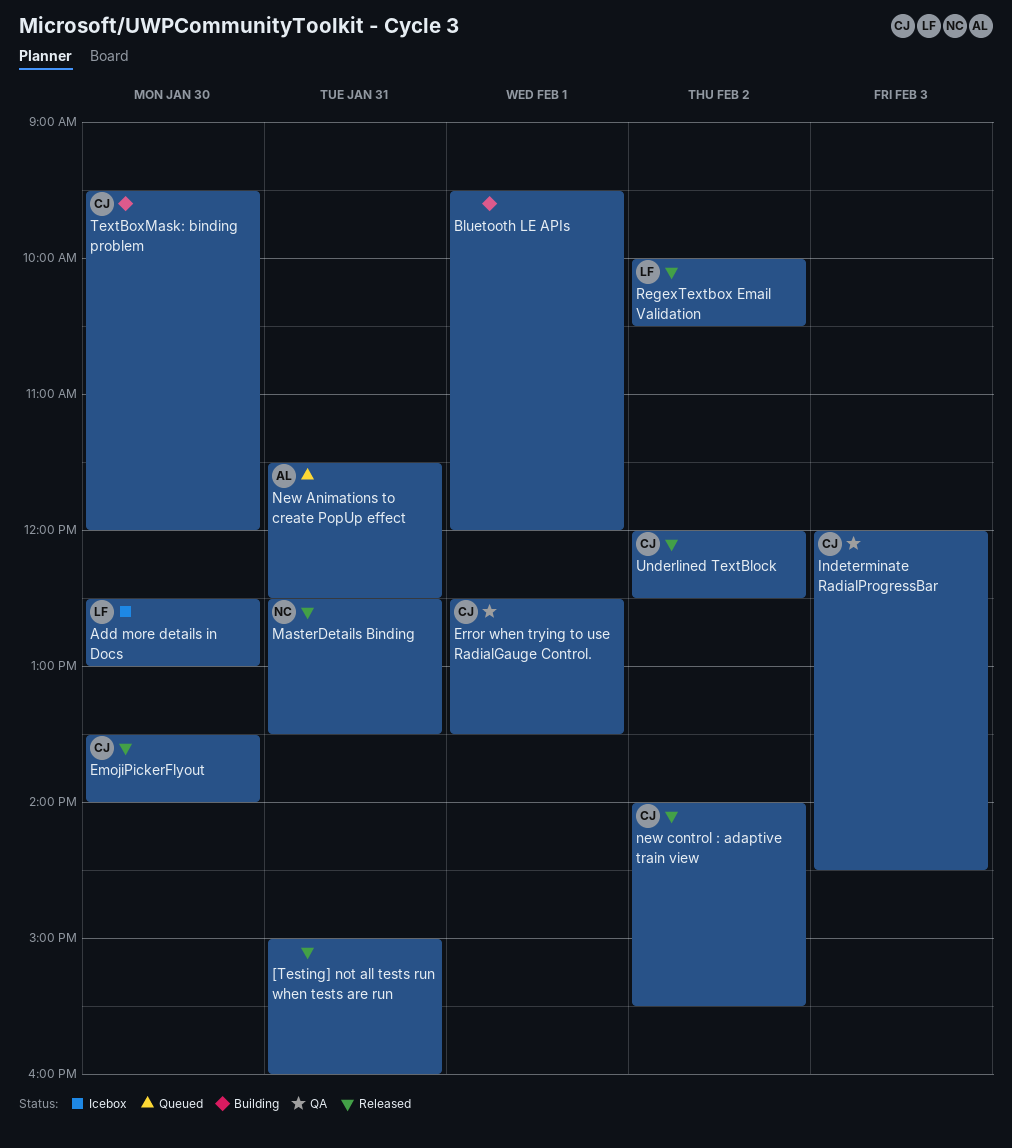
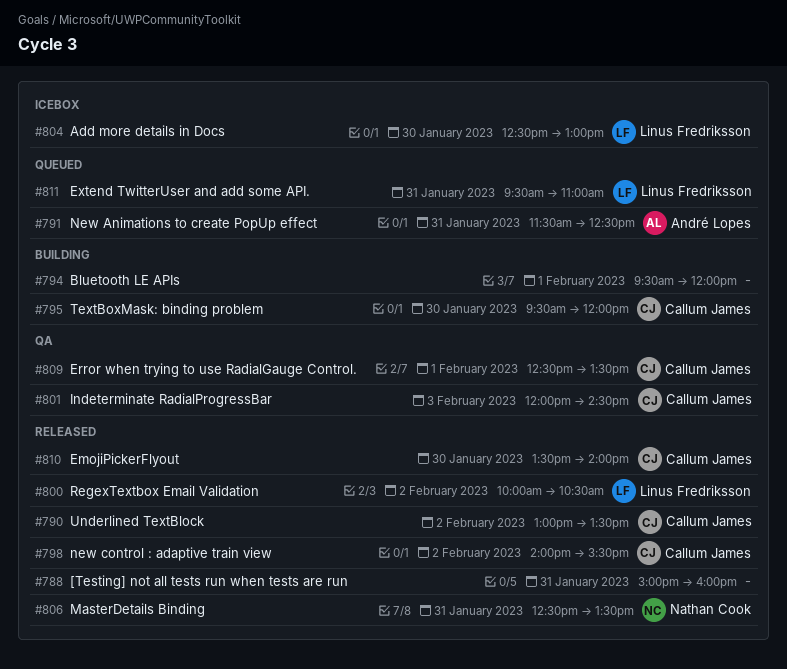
Extend TwitterUser and add some API.: none -> present
Underlined TextBlock, begins: 12:00 -> 13:00
Underlined TextBlock, ends: 12:30 -> 13:30

